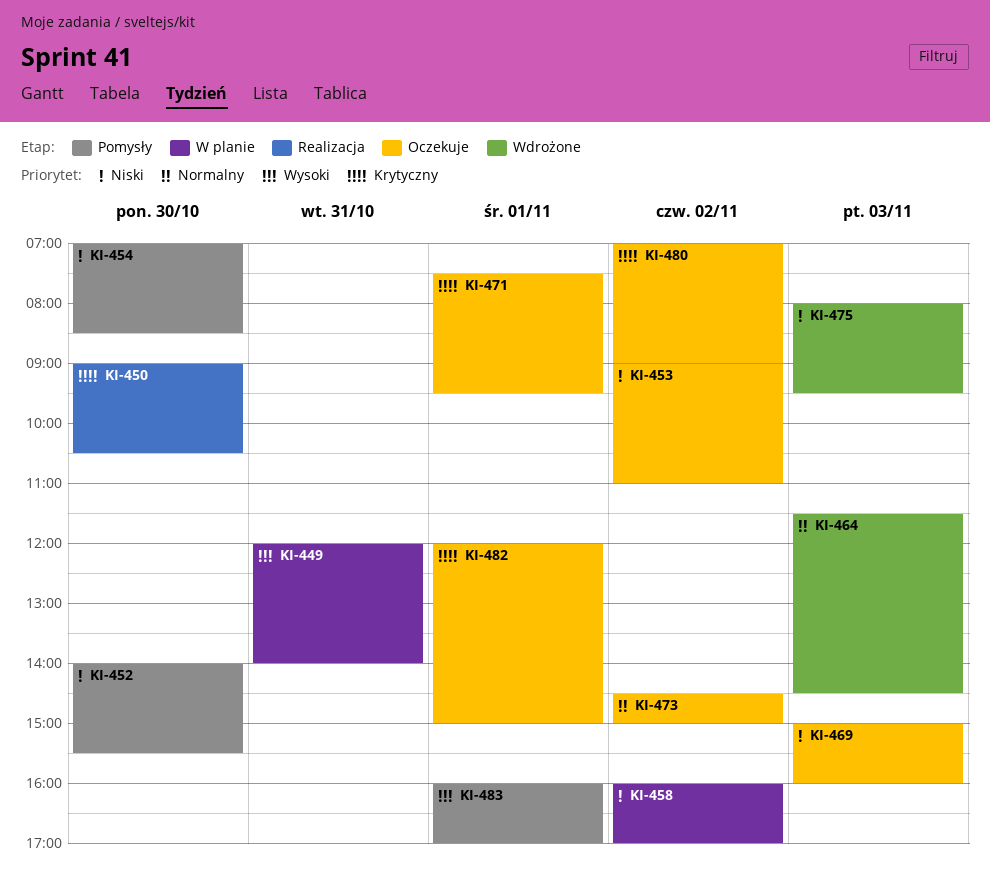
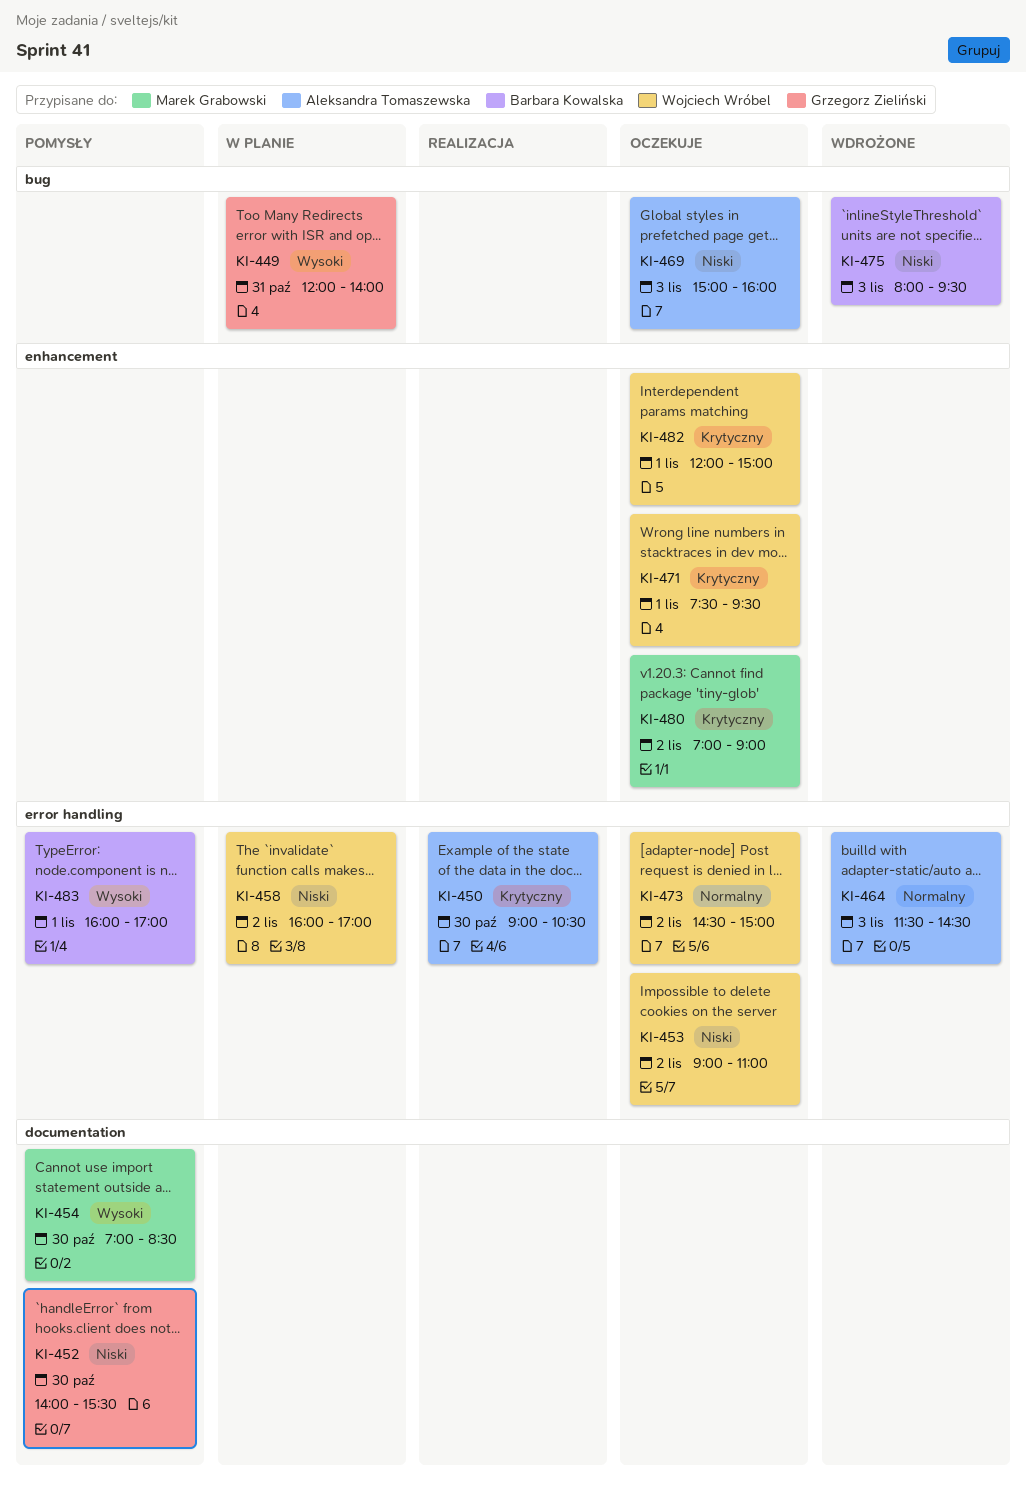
KI-454, priority: Niski -> Wysoki

